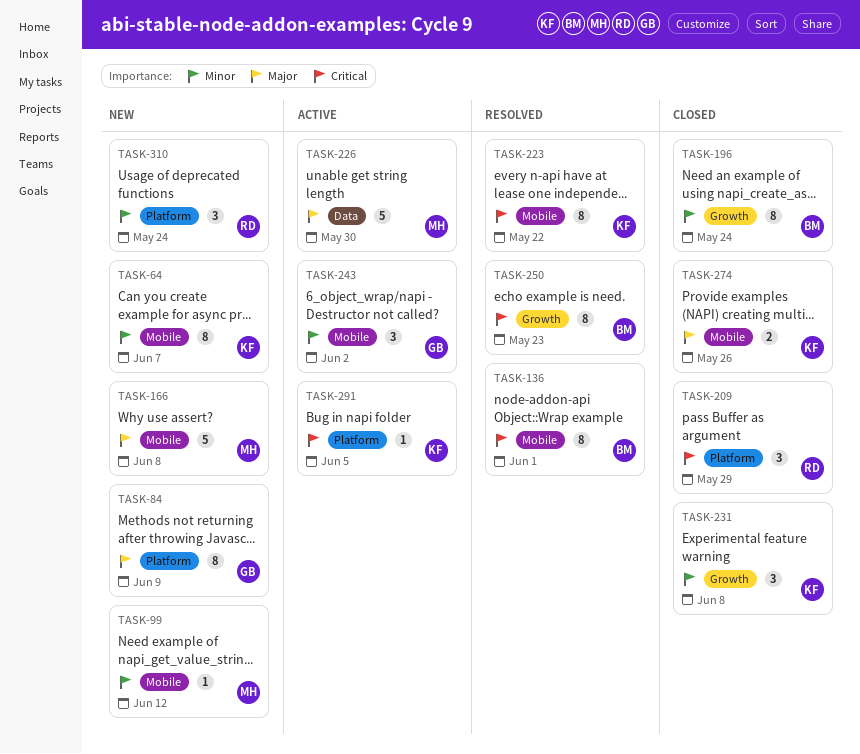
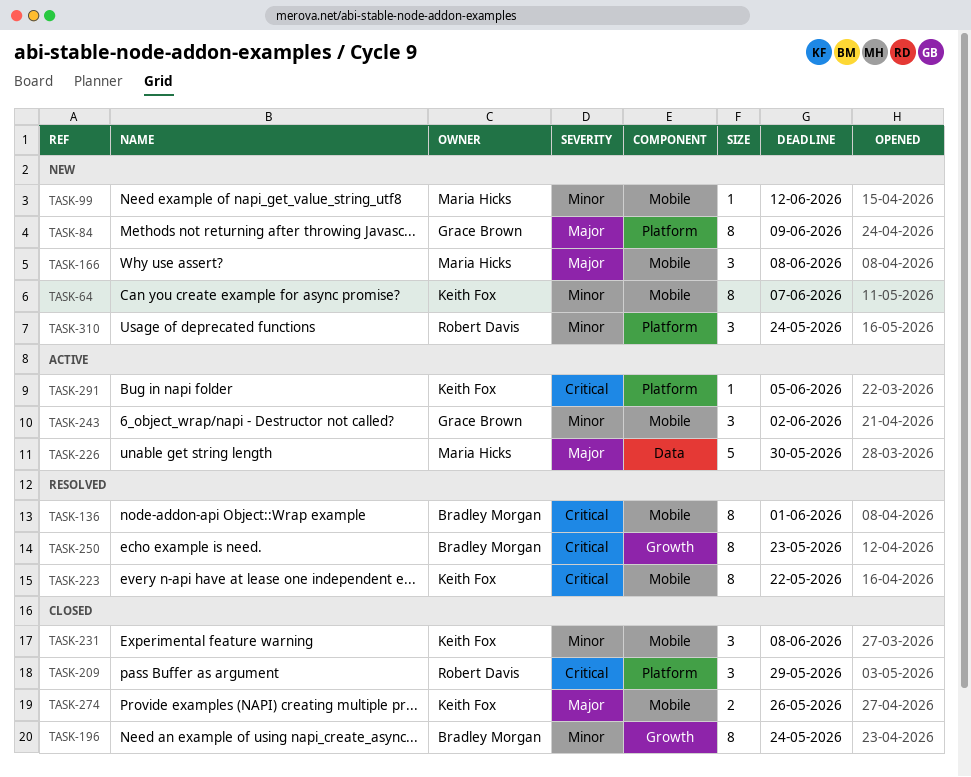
TASK-166, estimate: 5 -> 3
TASK-231, label: Growth -> Mobile

